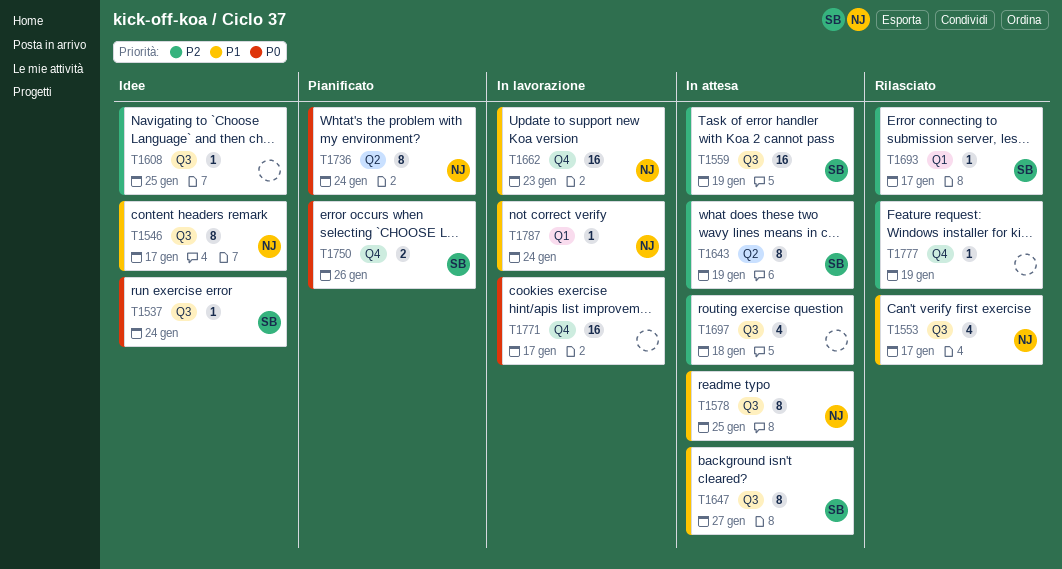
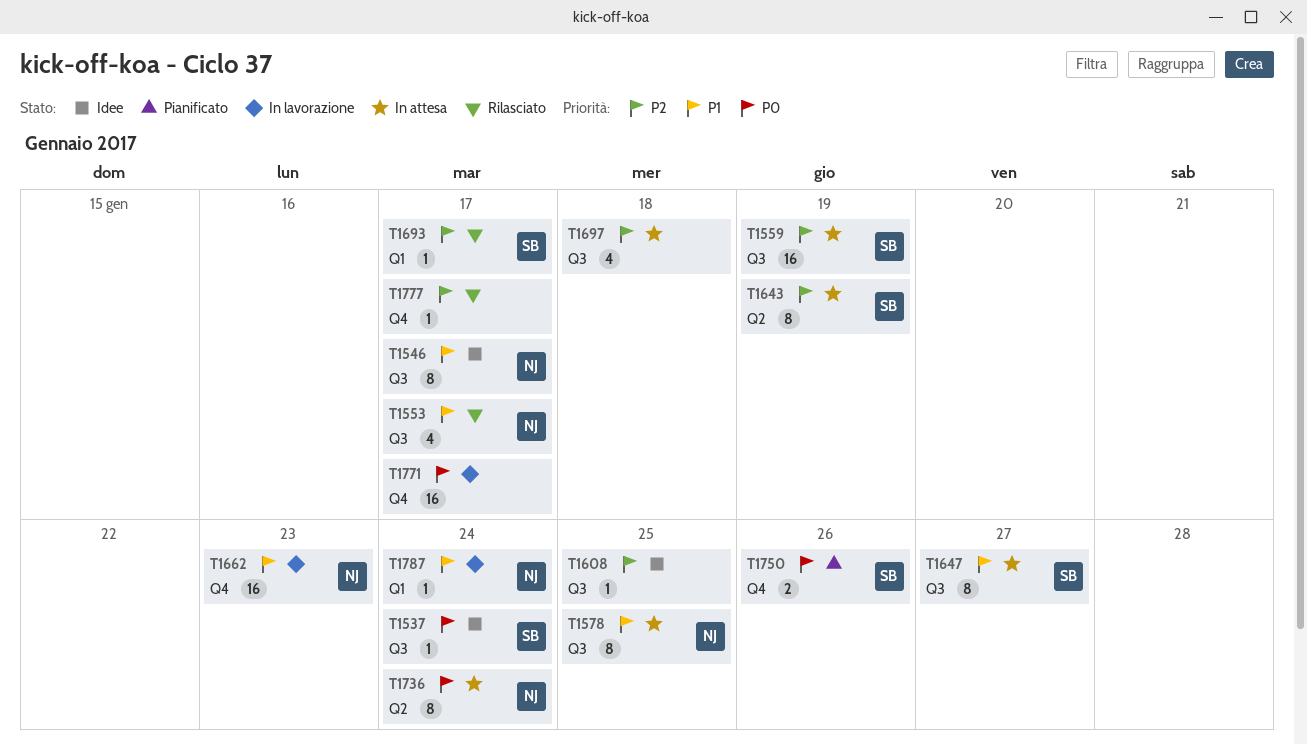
T1736, status: Pianificato -> In attesa
T1777, due: Jan 19 -> Jan 17

